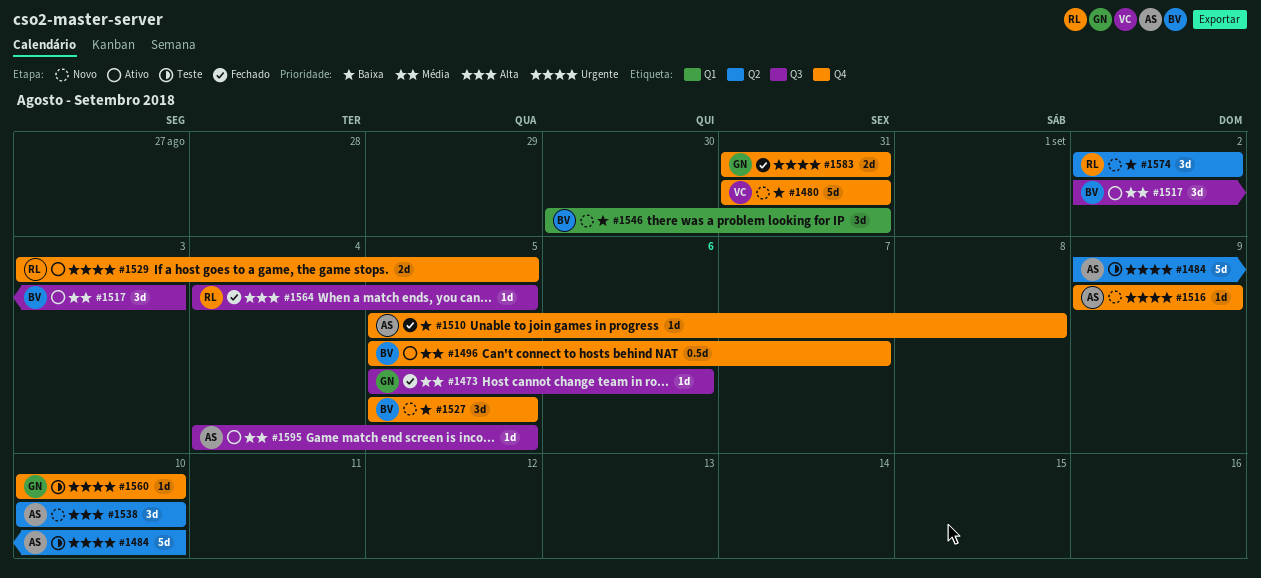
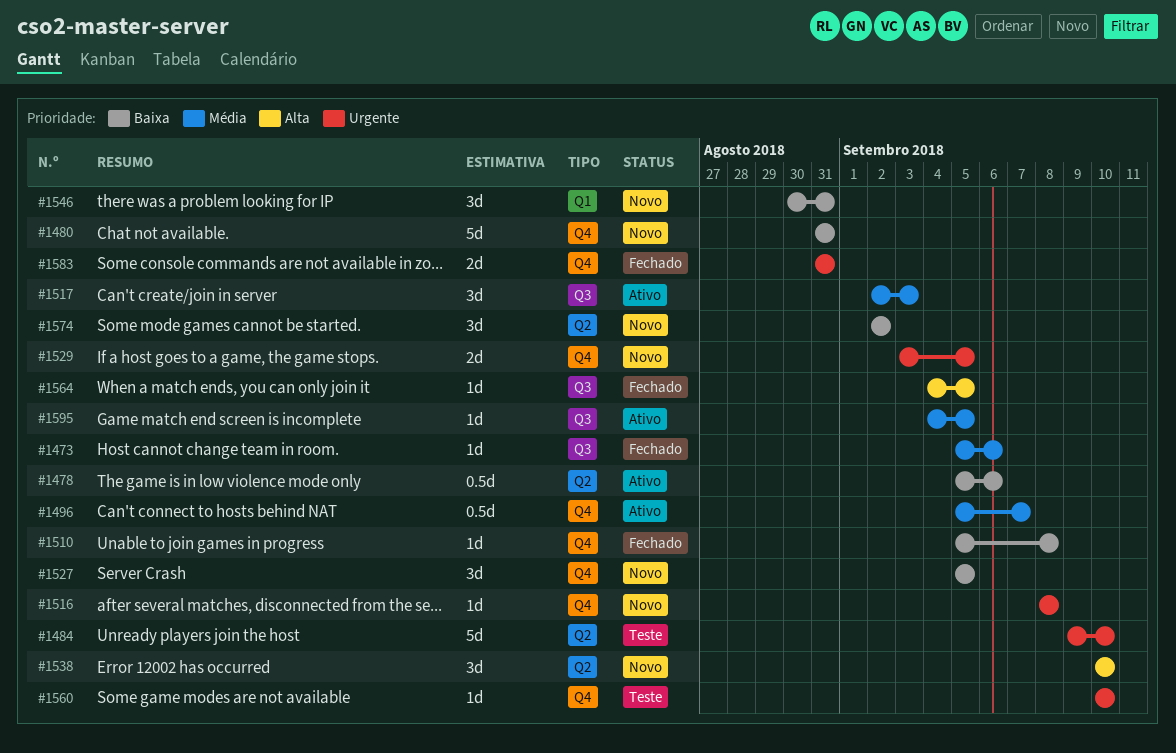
#1478: none -> present
#1516, start: Sep 9 -> Sep 8
#1516, due: Sep 9 -> Sep 8
#1529, status: Ativo -> Novo

